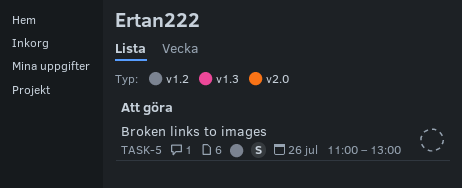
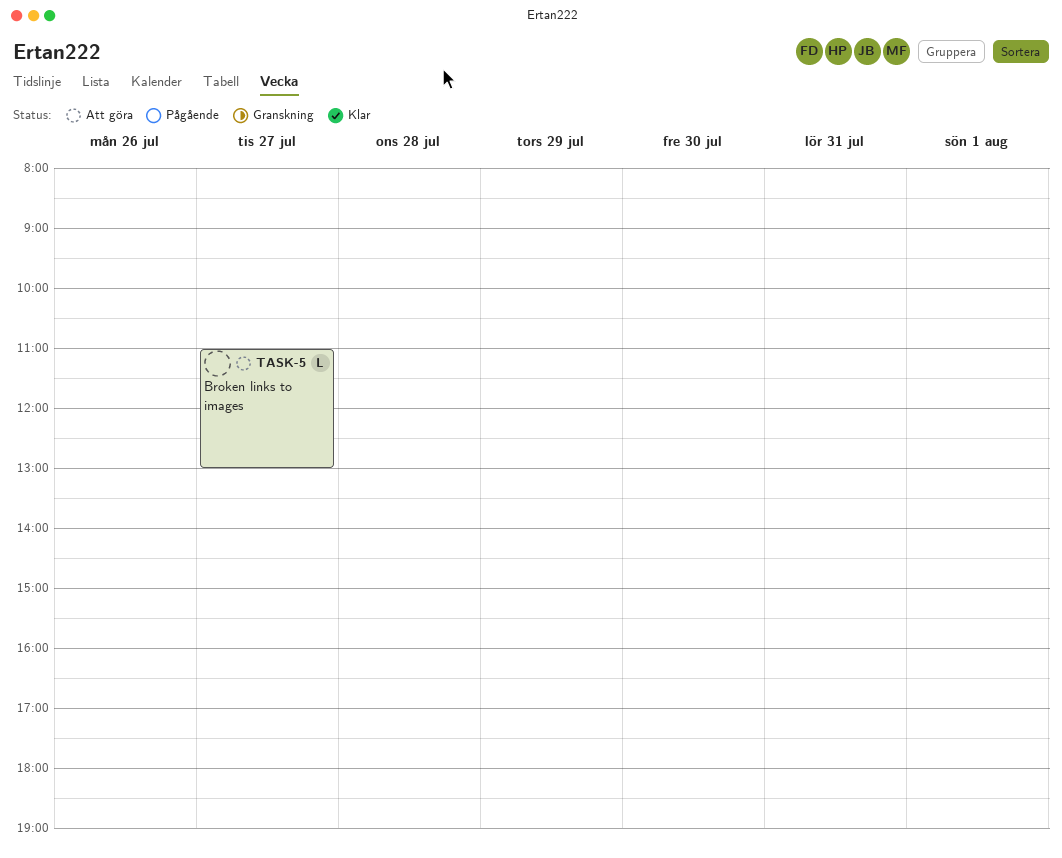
TASK-5, estimate: S -> L
TASK-5, day: Jul 26 -> Jul 27

